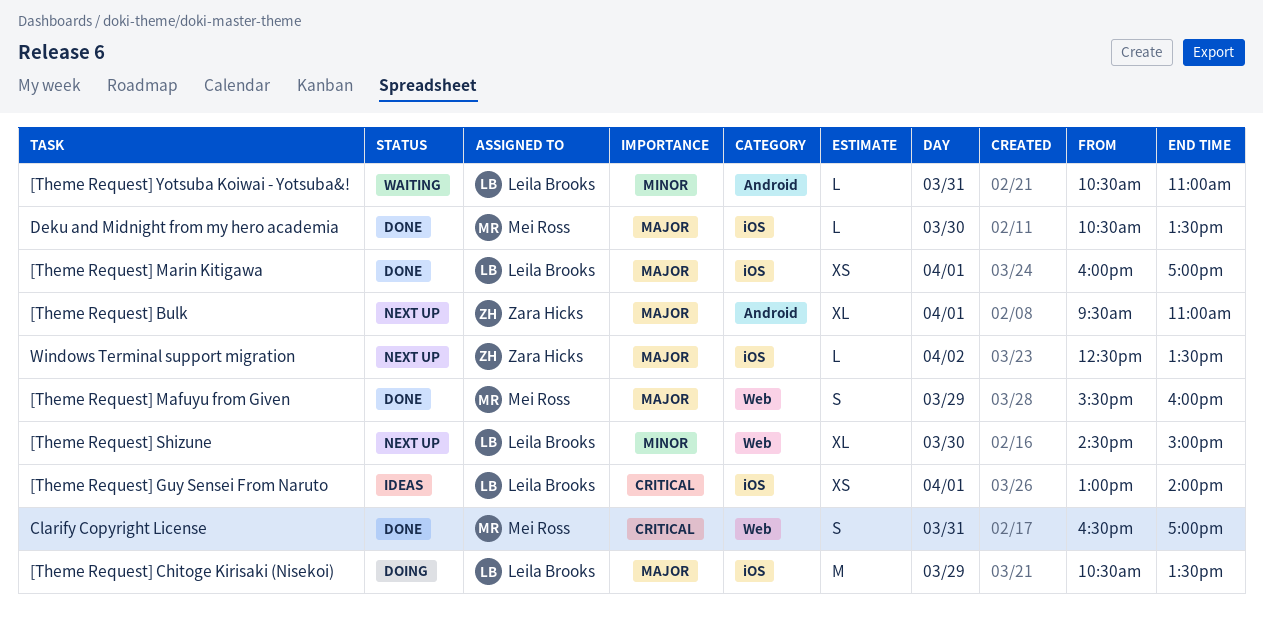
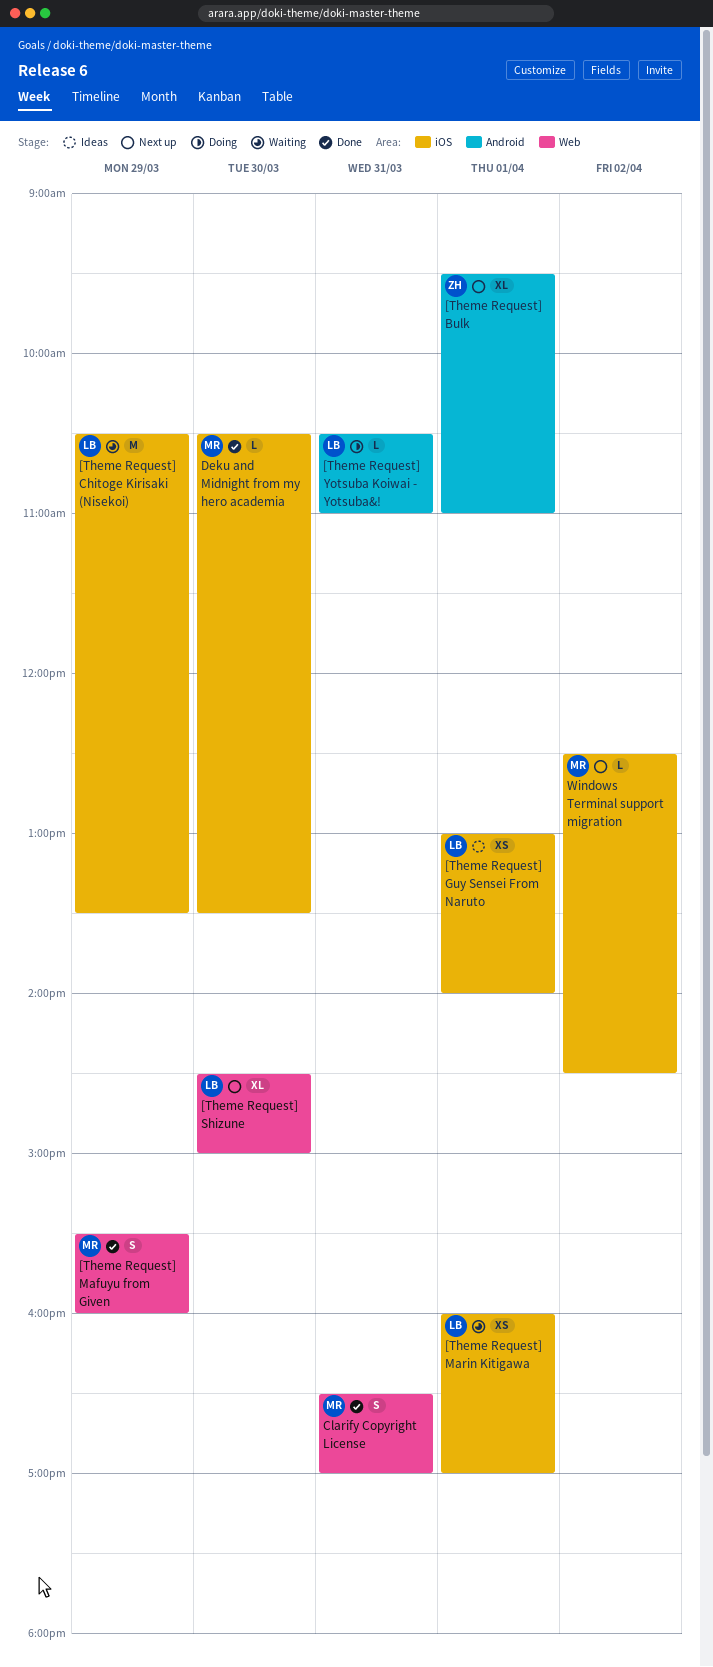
[Theme Request] Chitoge Kirisaki (Nisekoi), status: Doing -> Waiting
[Theme Request] Marin Kitigawa, status: Done -> Waiting
[Theme Request] Yotsuba Koiwai - Yotsuba&!, status: Waiting -> Doing
Windows Terminal support migration, owner: Zara Hicks -> Mei Ross
Windows Terminal support migration, ends: 13:30 -> 14:30

